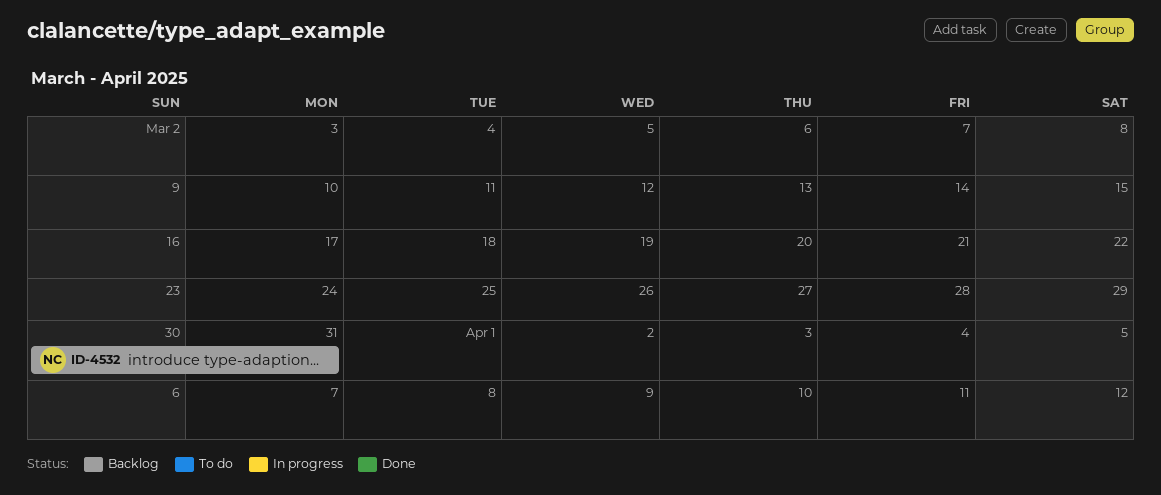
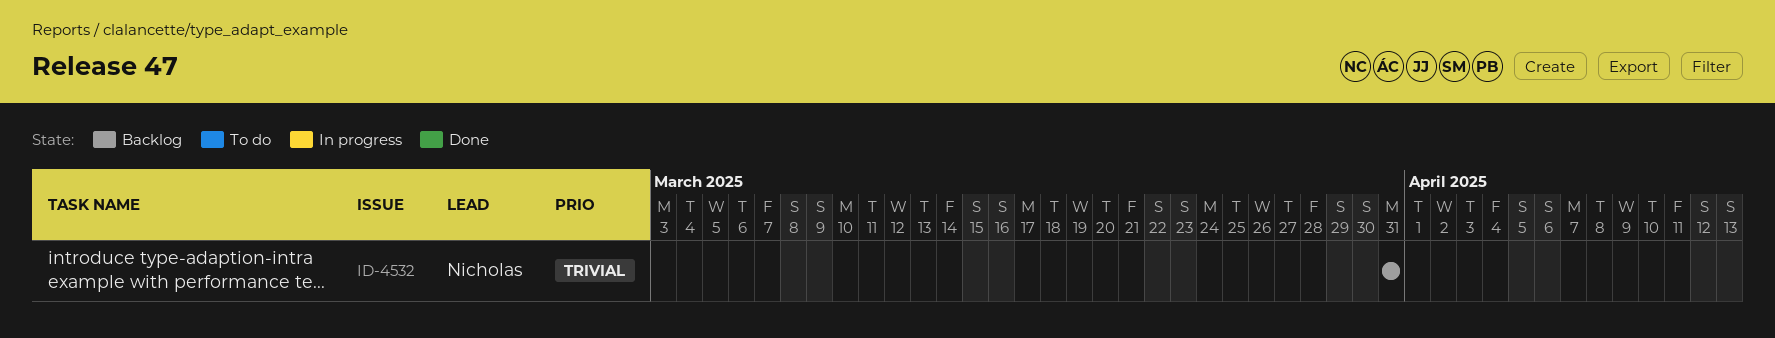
ID-4532, start: Mar 30 -> Mar 31

